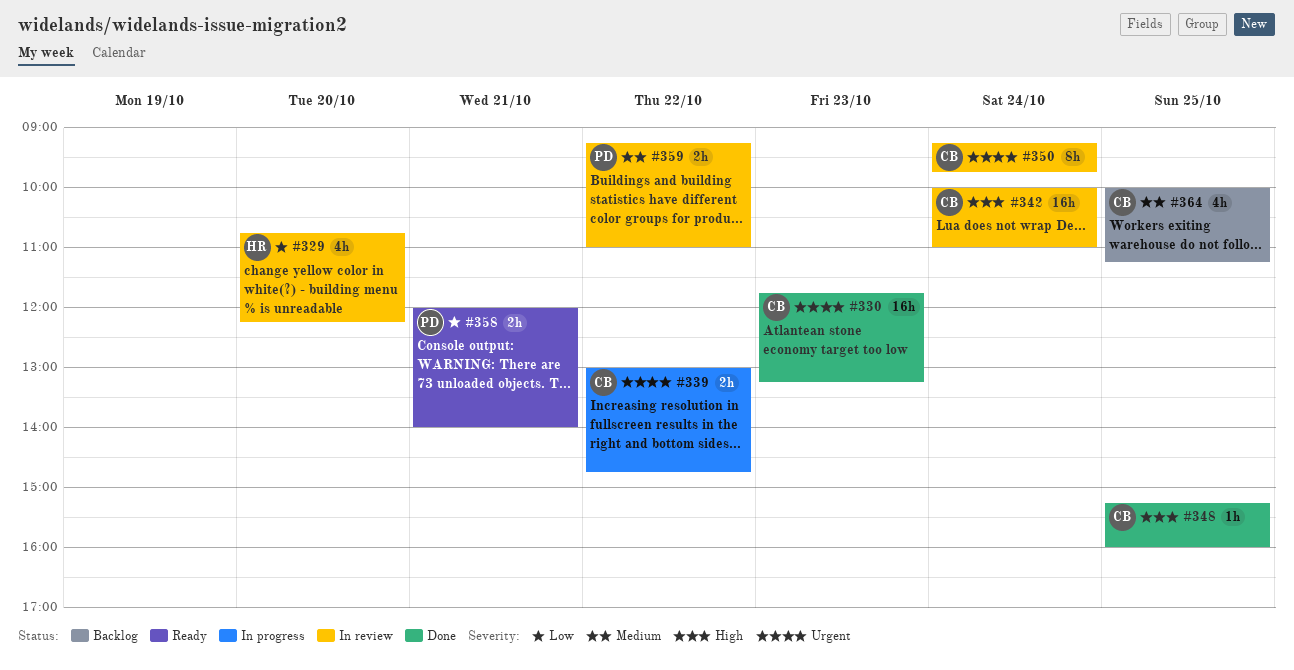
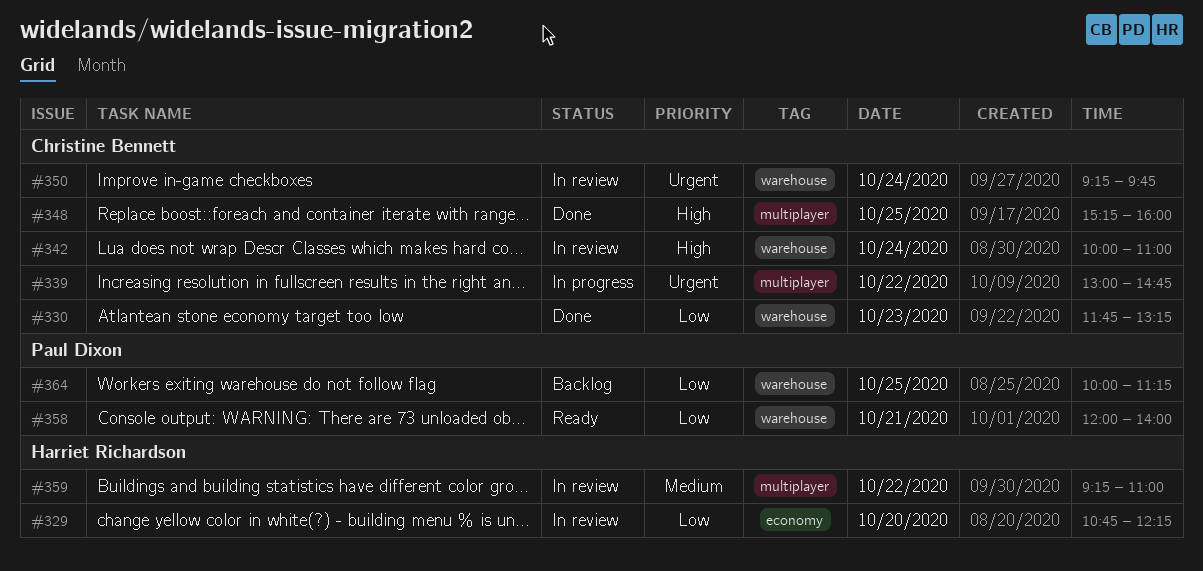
#330, priority: Urgent -> Low
#359, owner: Paul Dixon -> Harriet Richardson
#364, owner: Christine Bennett -> Paul Dixon
#364, priority: Medium -> Low

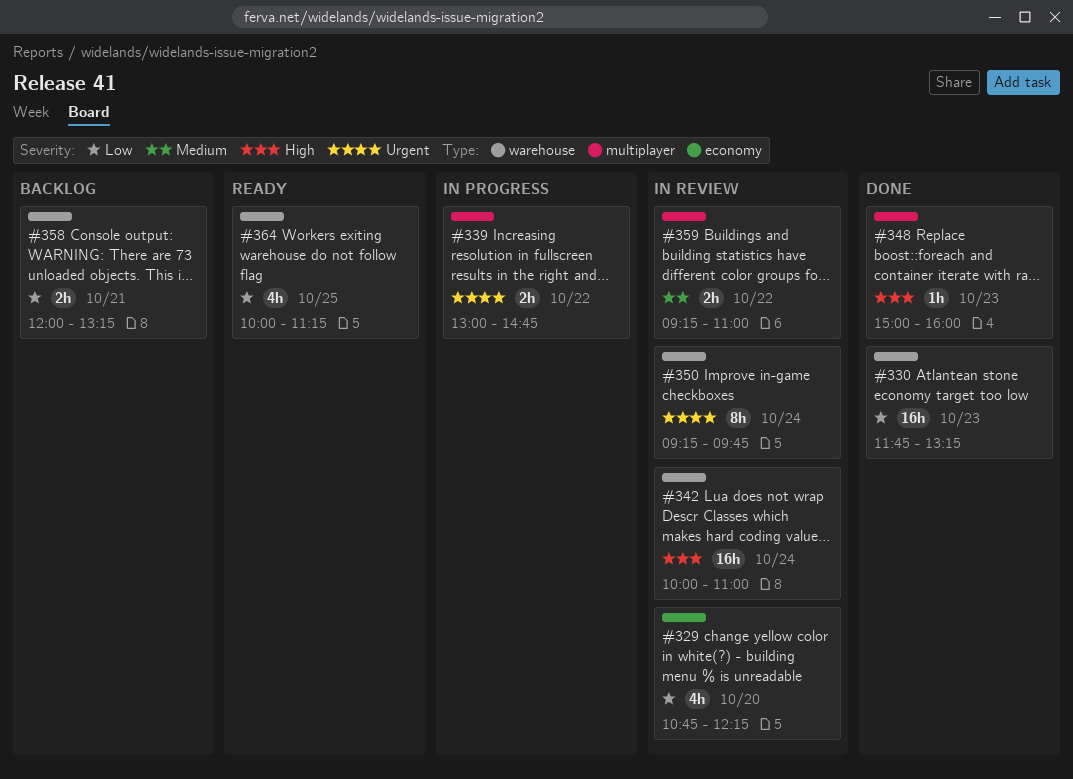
#348, day: Oct 25 -> Oct 23
#348, begins: 15:15 -> 15:00
#358, status: Ready -> Backlog
#358, ends: 14:00 -> 13:15
#364, status: Backlog -> Ready

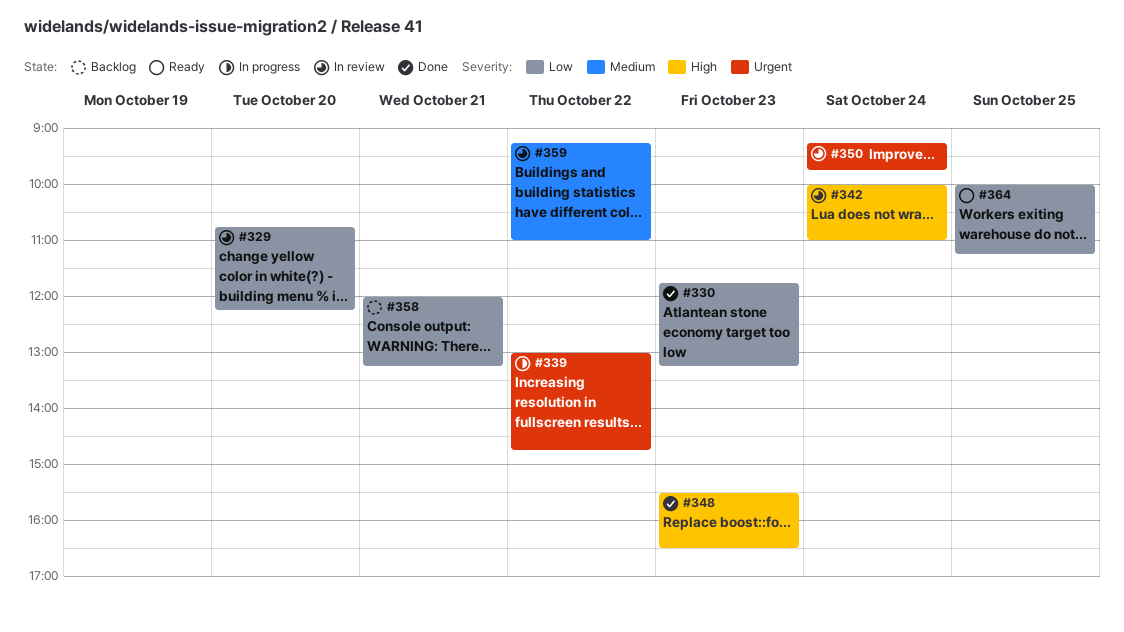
#348, begins: 15:00 -> 15:30
#348, ends: 16:00 -> 16:30

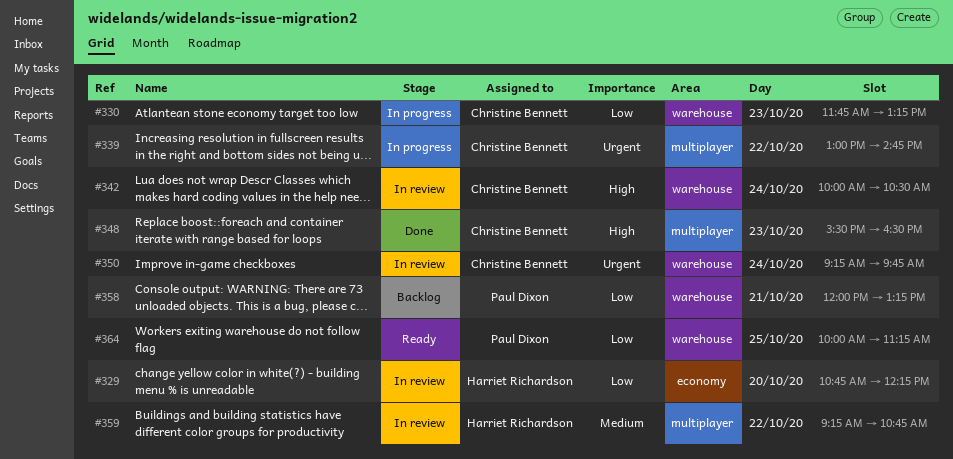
#330, status: Done -> In progress
#342, ends: 11:00 -> 10:30
#359, ends: 11:00 -> 10:45

